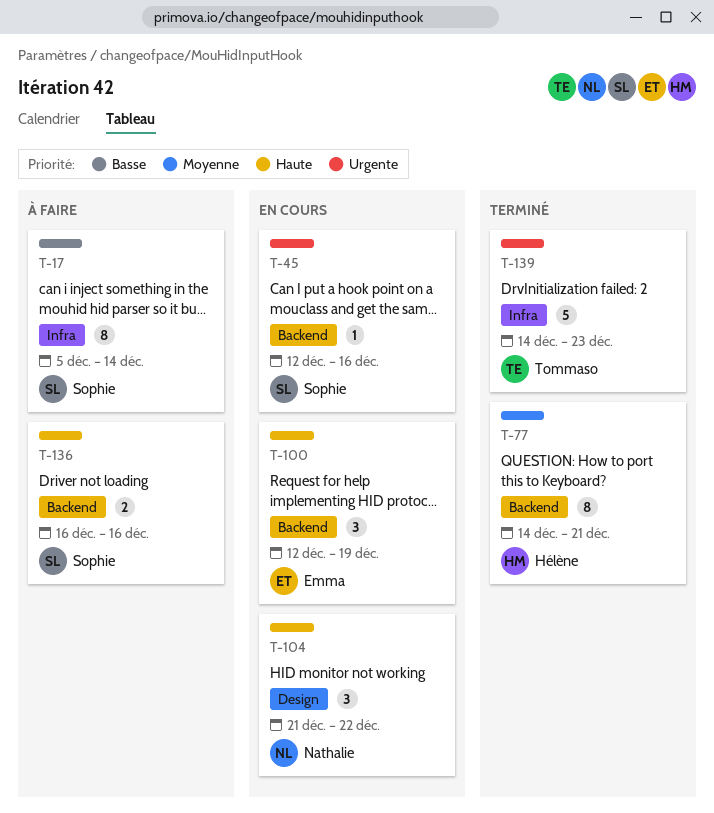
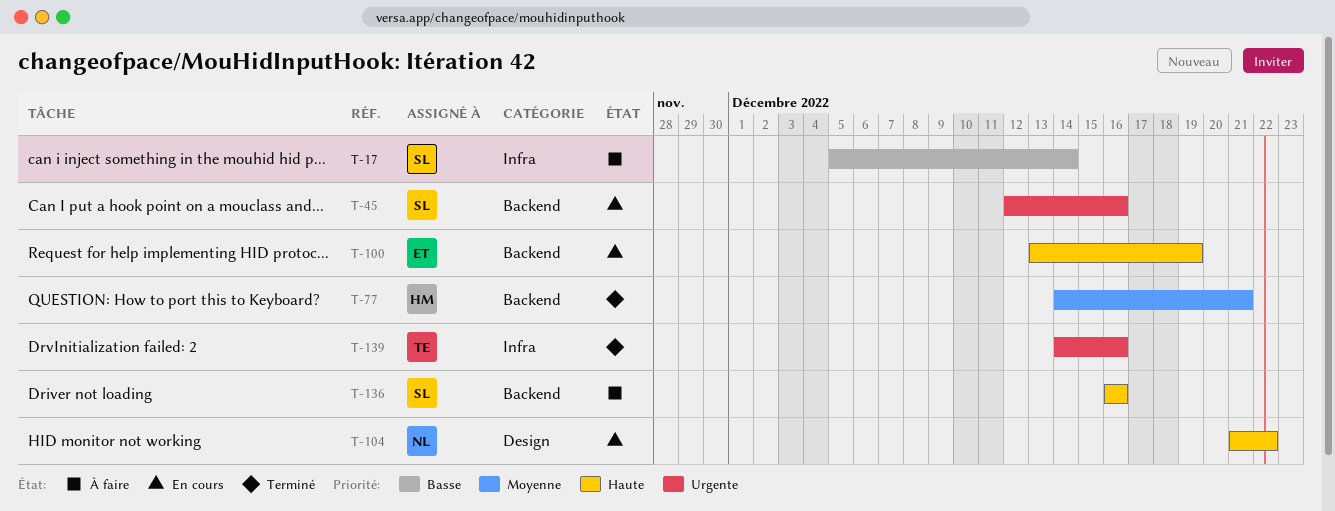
T-100, start: Dec 12 -> Dec 13
T-139, due: Dec 23 -> Dec 16

